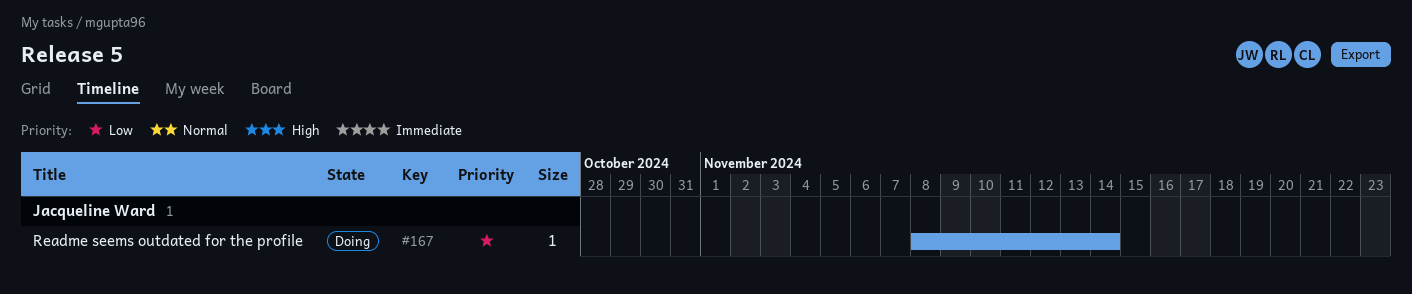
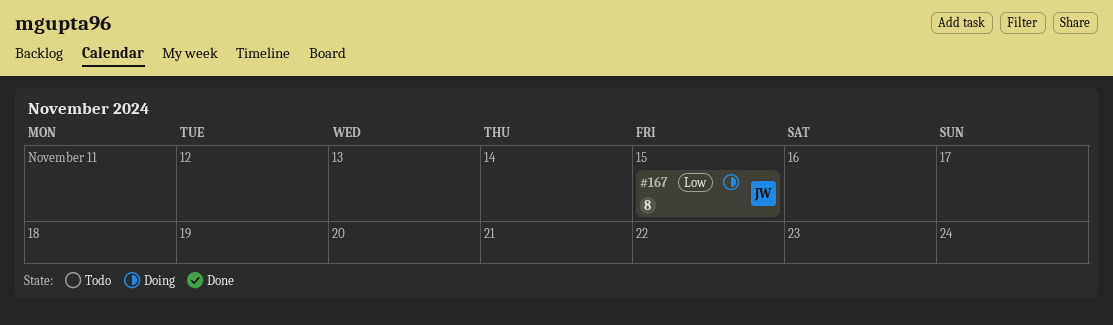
#167, estimate: 1 -> 8
#167, due: Nov 14 -> Nov 15

